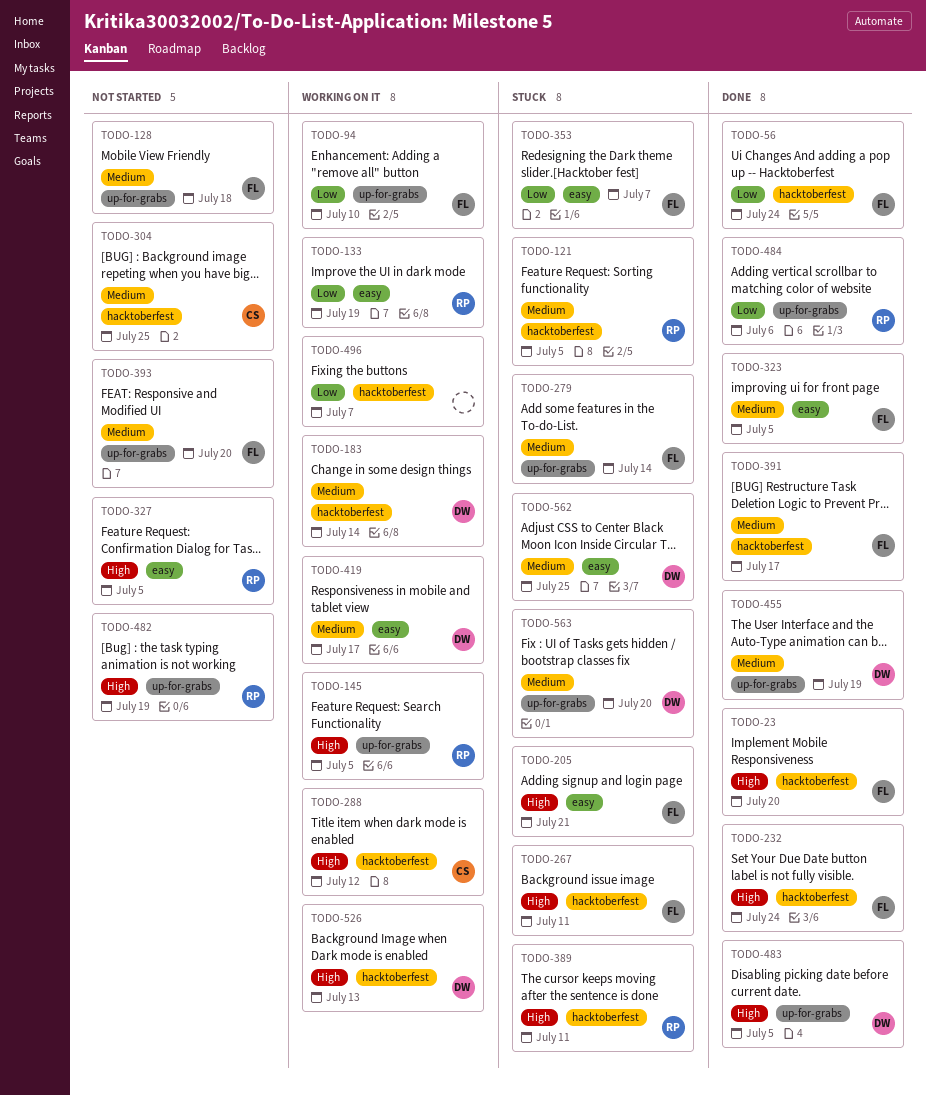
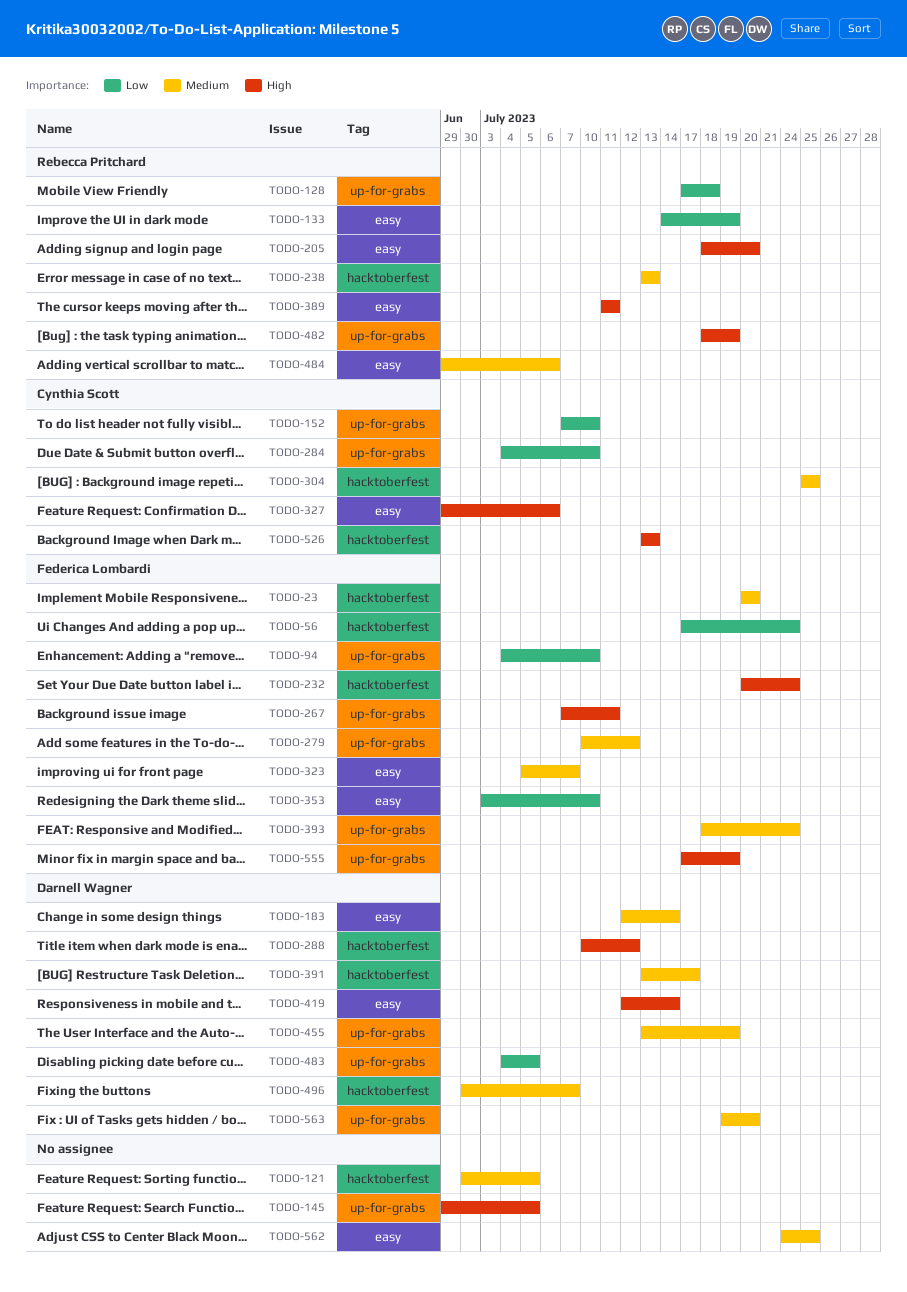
TODO-23, priority: High -> Medium
TODO-121, owner: Rebecca Pritchard -> none
TODO-128, owner: Federica Lombardi -> Rebecca Pritchard
TODO-128, priority: Medium -> Low
TODO-145, owner: Rebecca Pritchard -> none
TODO-152: none -> present
TODO-183, label: hacktoberfest -> easy
TODO-205, owner: Federica Lombardi -> Rebecca Pritchard
TODO-205, due: Jul 21 -> Jul 20
TODO-238: none -> present
TODO-267, label: hacktoberfest -> up-for-grabs
TODO-279, due: Jul 14 -> Jul 12
TODO-284: none -> present
TODO-288, owner: Cynthia Scott -> Darnell Wagner
TODO-323, due: Jul 5 -> Jul 7
TODO-327, owner: Rebecca Pritchard -> Cynthia Scott
TODO-327, due: Jul 5 -> Jul 6
TODO-353, due: Jul 7 -> Jul 10
TODO-389, label: hacktoberfest -> easy
TODO-391, owner: Federica Lombardi -> Darnell Wagner
TODO-393, due: Jul 20 -> Jul 24
TODO-419, priority: Medium -> High
TODO-419, due: Jul 17 -> Jul 14
TODO-483, priority: High -> Low
TODO-484, priority: Low -> Medium
TODO-484, label: up-for-grabs -> easy
TODO-496, owner: none -> Darnell Wagner
TODO-496, priority: Low -> Medium
TODO-526, owner: Darnell Wagner -> Cynthia Scott
TODO-555: none -> present
TODO-562, owner: Darnell Wagner -> none

